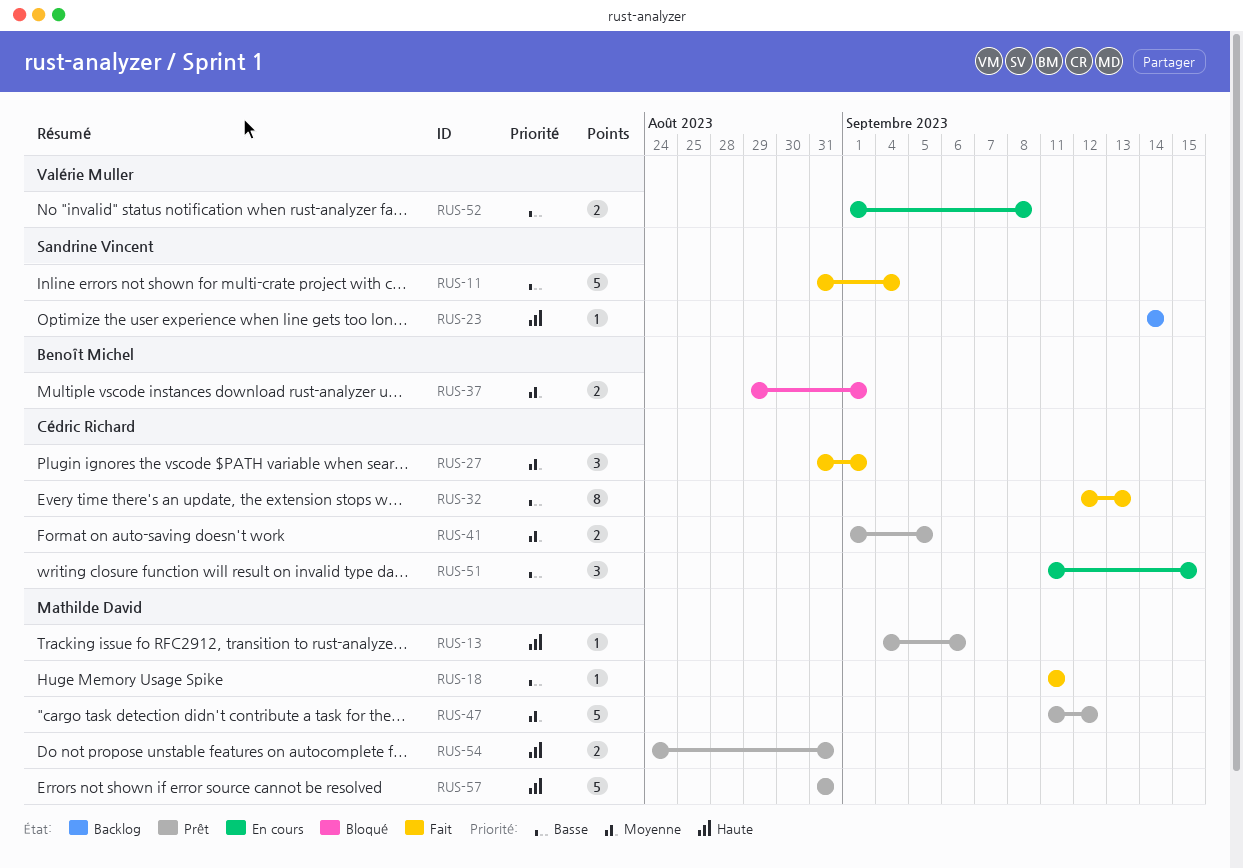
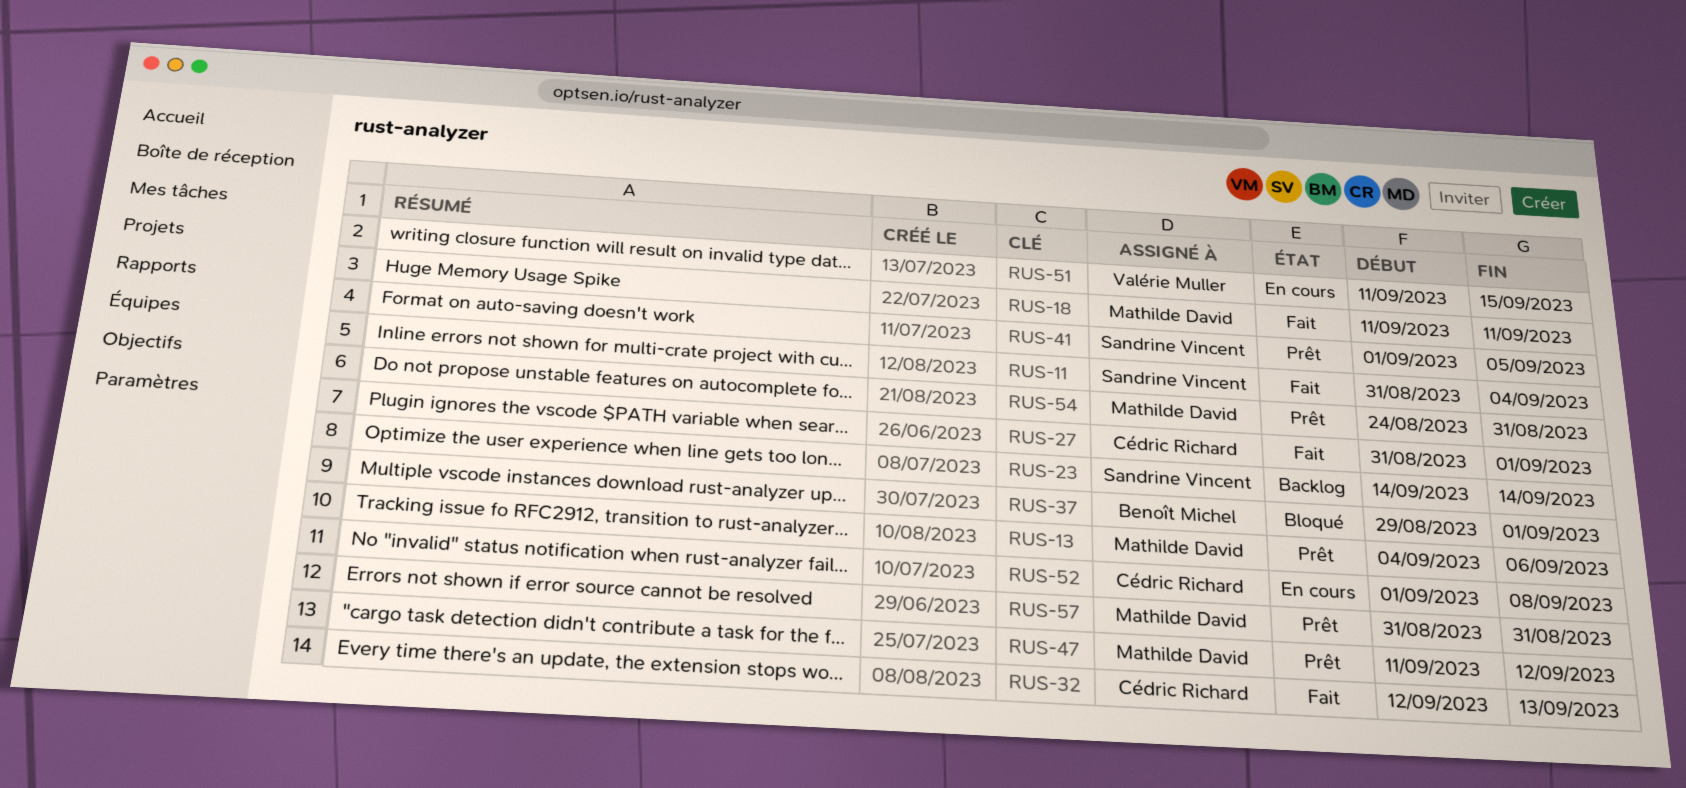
RUS-41, owner: Cédric Richard -> Sandrine Vincent
RUS-51, owner: Cédric Richard -> Valérie Muller
RUS-52, owner: Valérie Muller -> Cédric Richard

